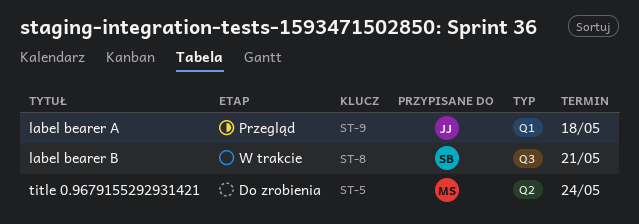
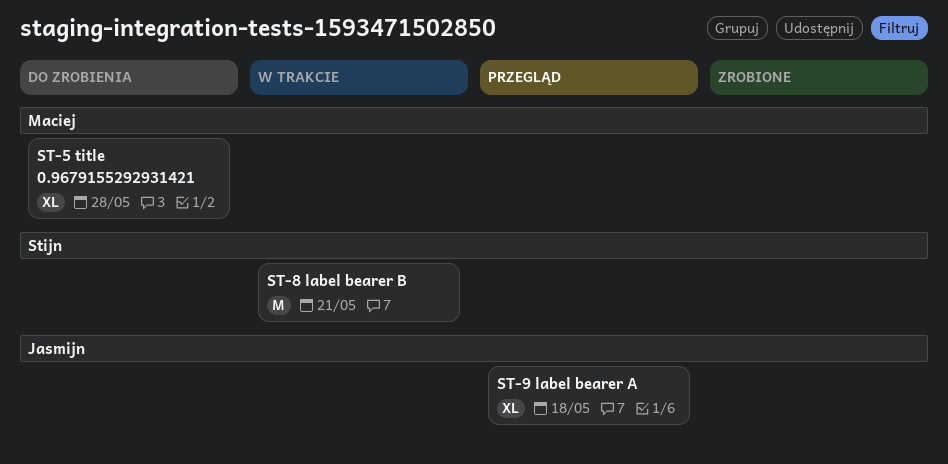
ST-5, due: May 24 -> May 28

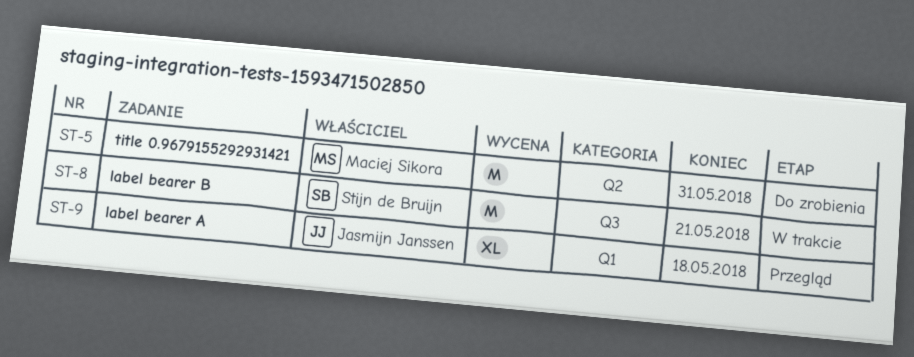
ST-5, estimate: XL -> M
ST-5, due: May 28 -> May 31

